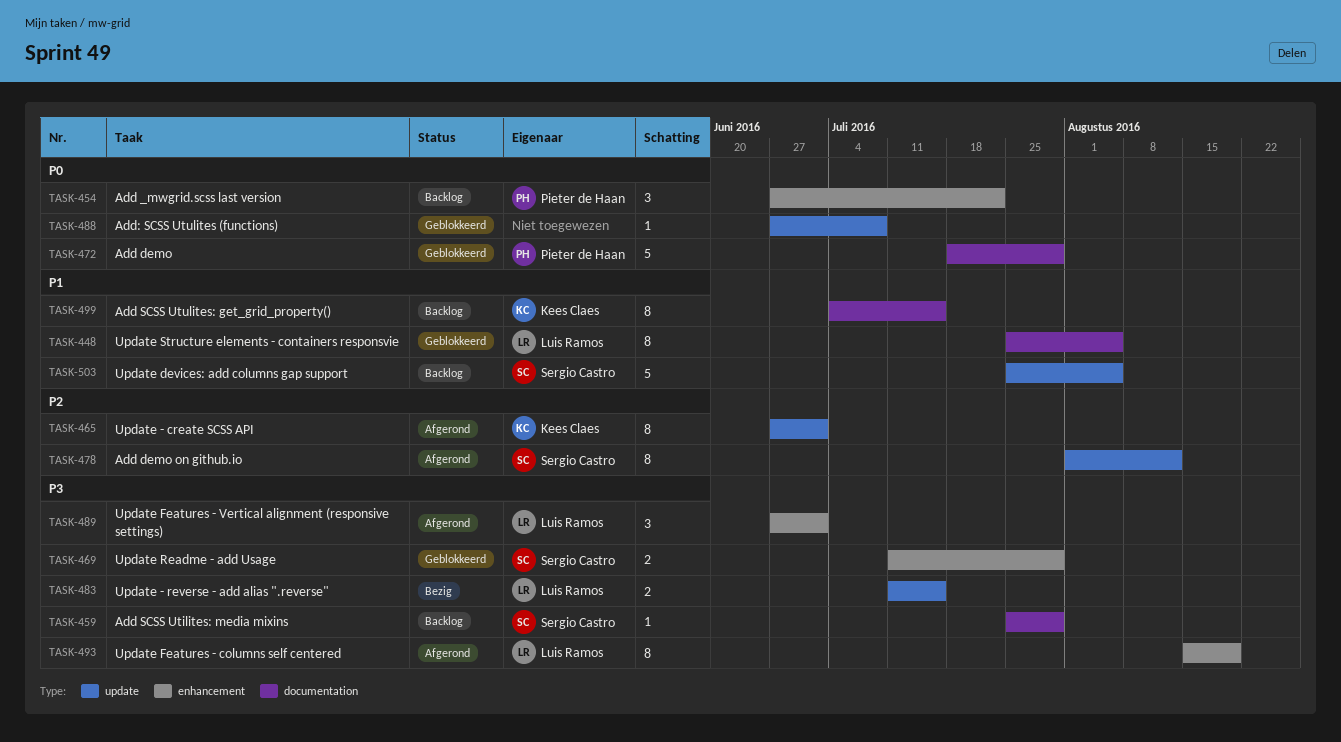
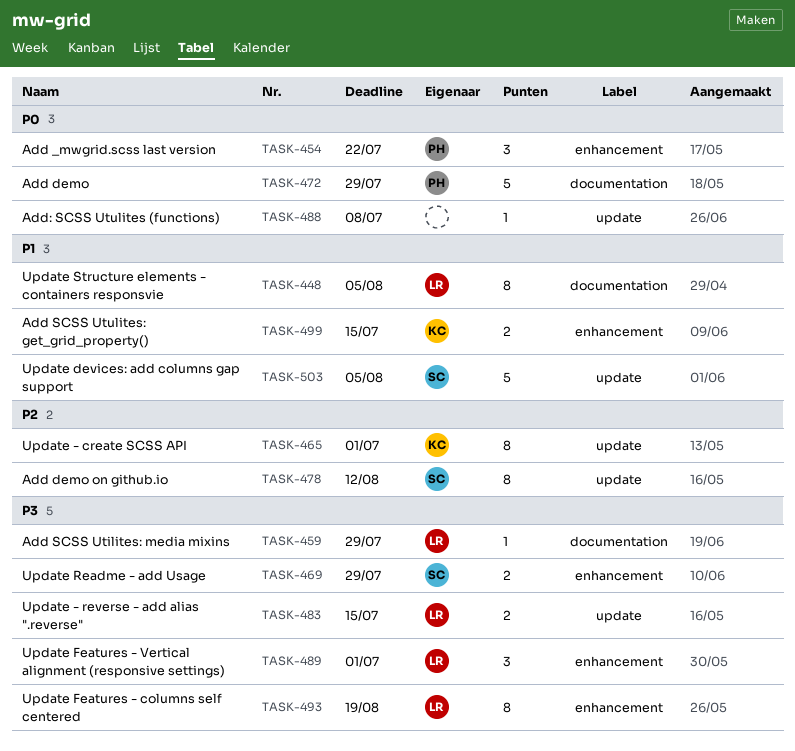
TASK-459, owner: Sergio Castro -> Luis Ramos
TASK-499, label: documentation -> enhancement
TASK-499, estimate: 8 -> 2

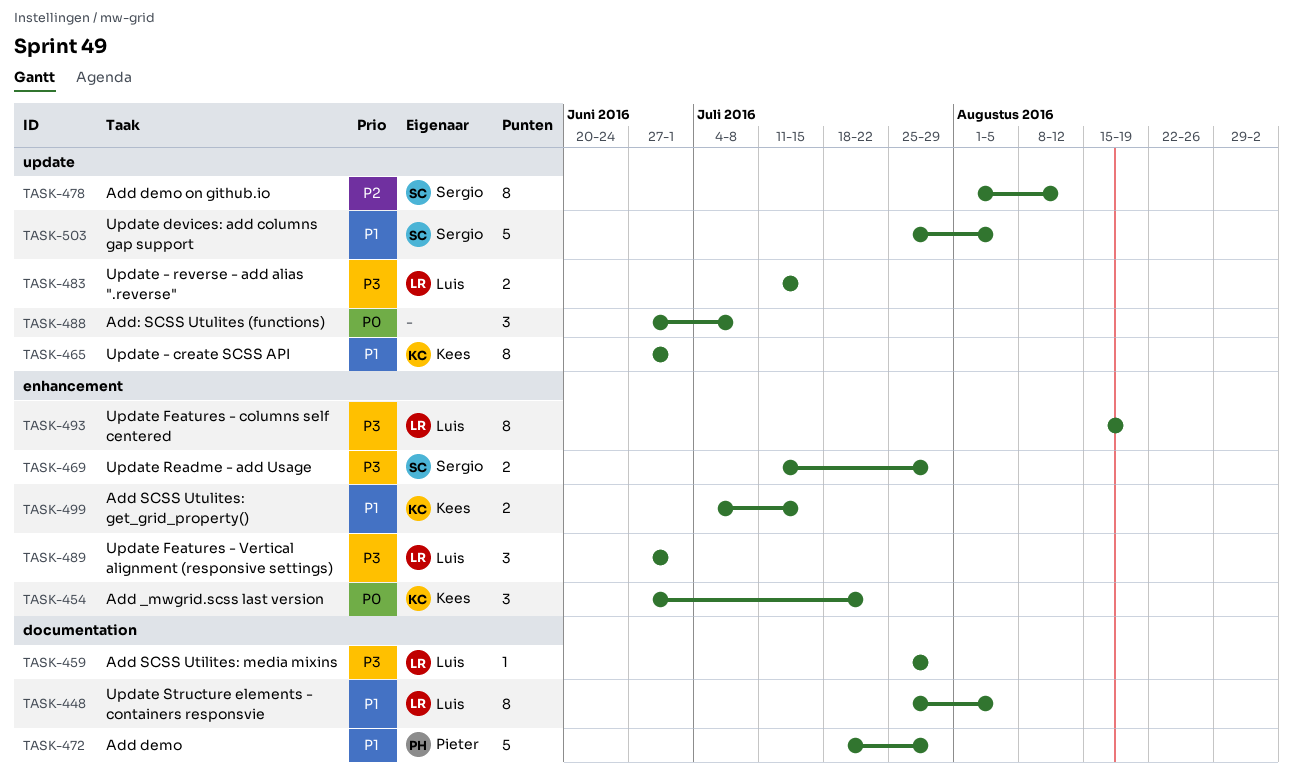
TASK-454, owner: Pieter -> Kees
TASK-465, priority: P2 -> P1
TASK-472, priority: P0 -> P1
TASK-488, estimate: 1 -> 3

